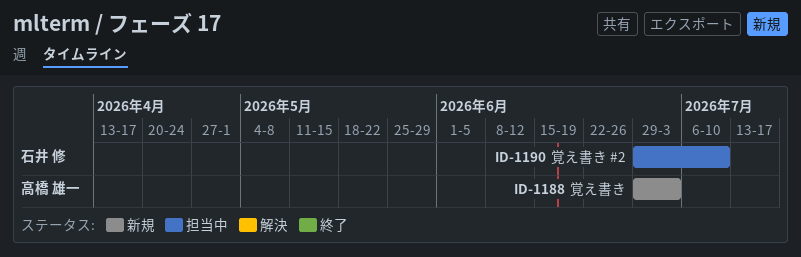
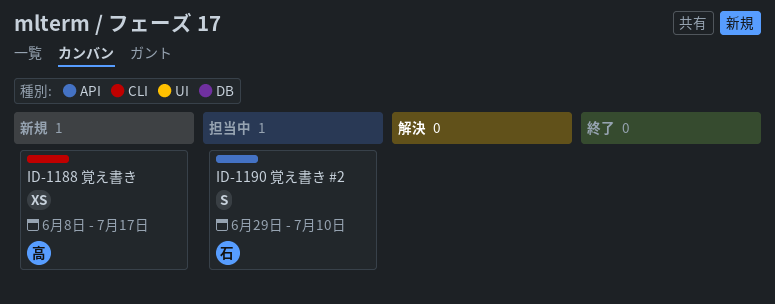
ID-1188, start: Jun 29 -> Jun 8
ID-1188, due: Jul 3 -> Jul 17

